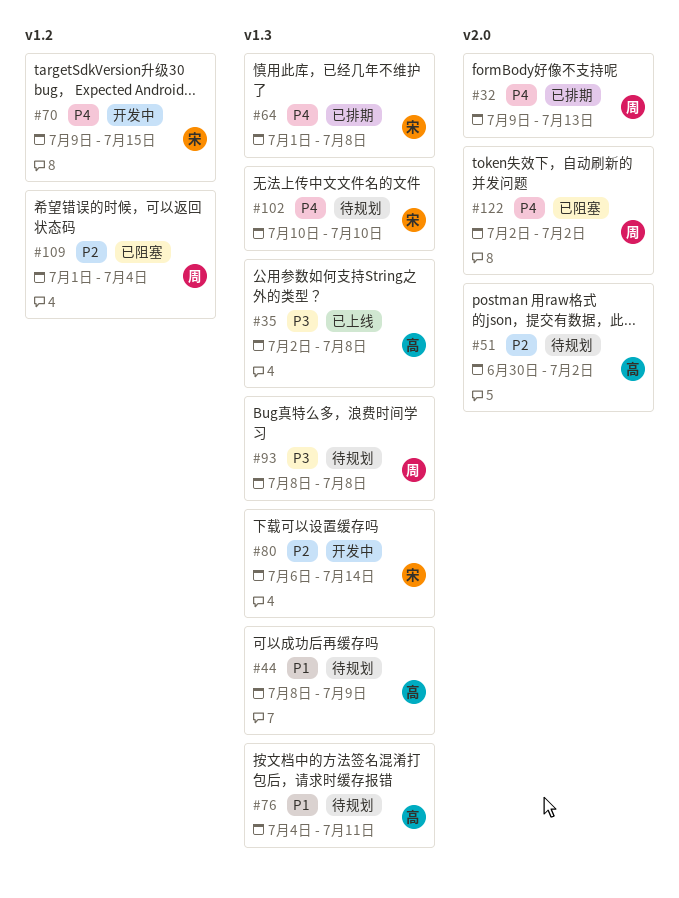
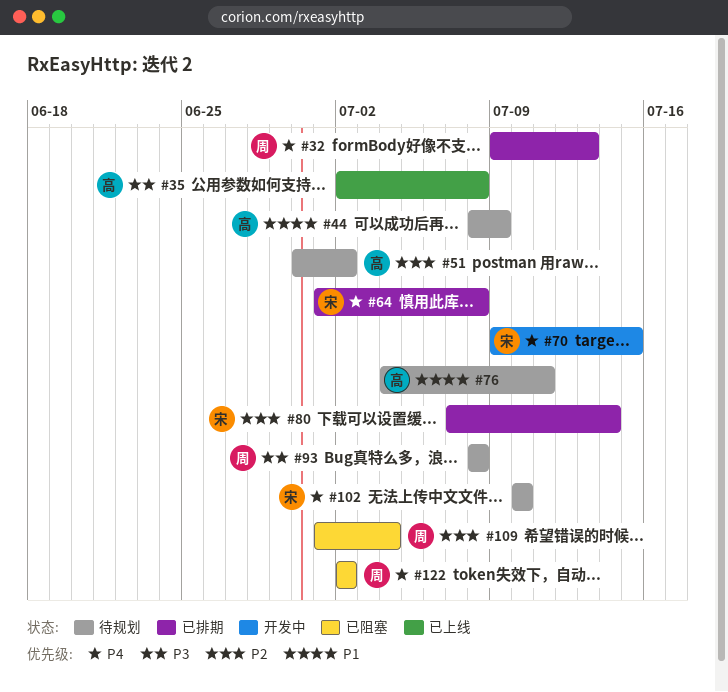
#80, status: 开发中 -> 已排期
#80, start: Jul 6 -> Jul 7

